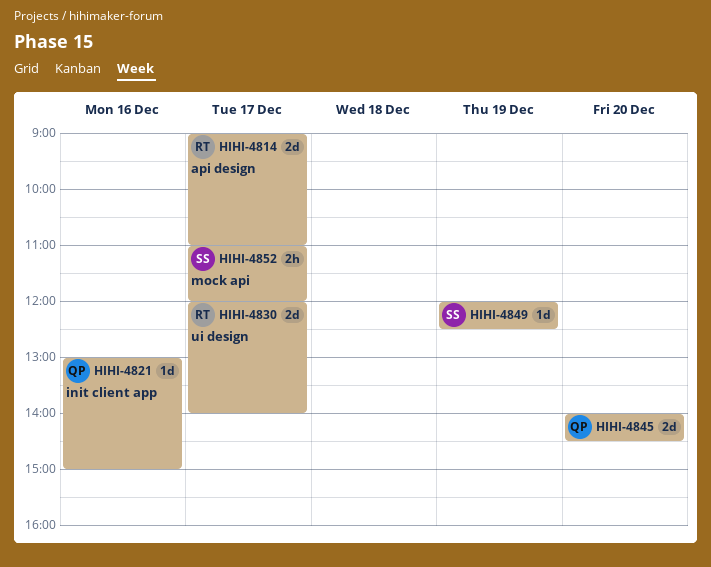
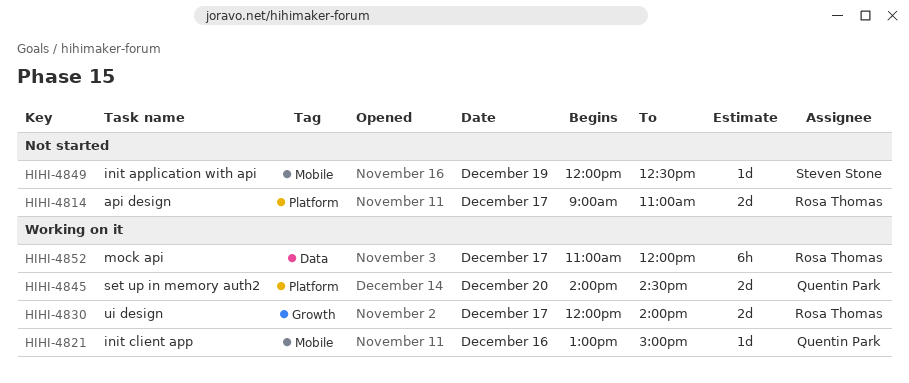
HIHI-4852, owner: Steven Stone -> Rosa Thomas
HIHI-4852, estimate: 2h -> 6h

